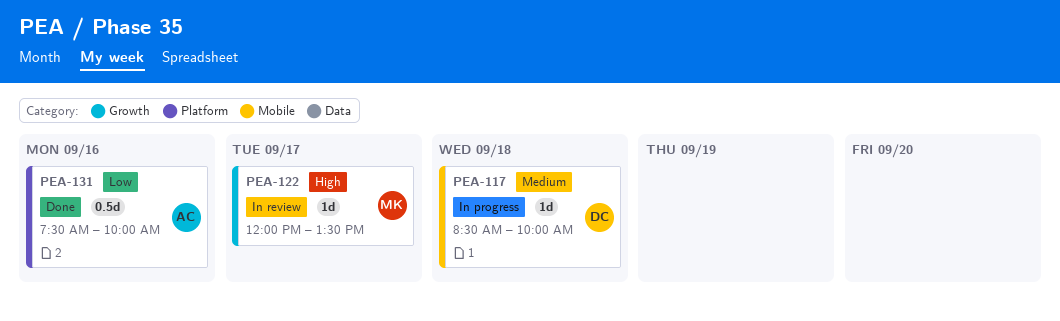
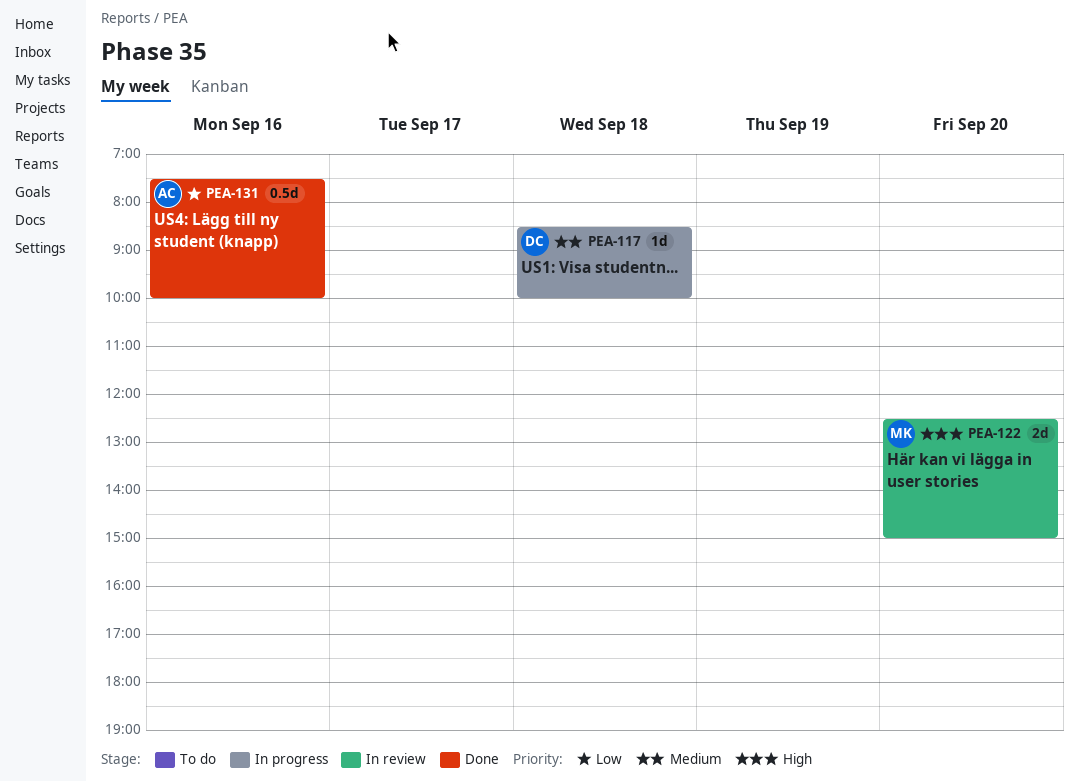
PEA-122, estimate: 1d -> 2d
PEA-122, day: Sep 17 -> Sep 20
PEA-122, begins: 12:00 -> 12:30
PEA-122, ends: 13:30 -> 15:00

